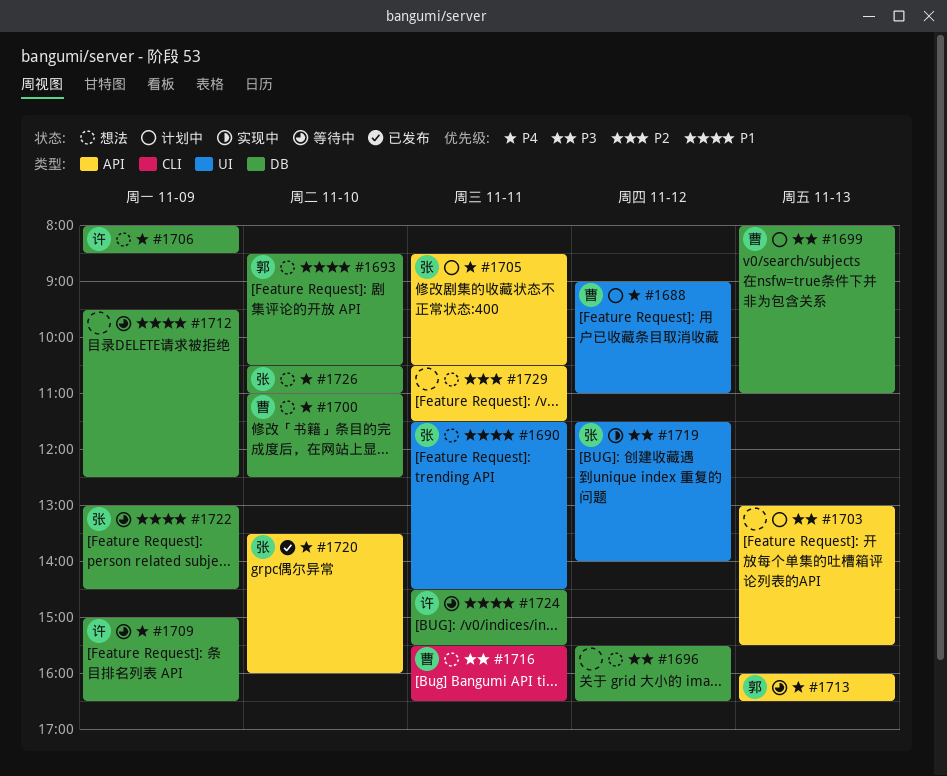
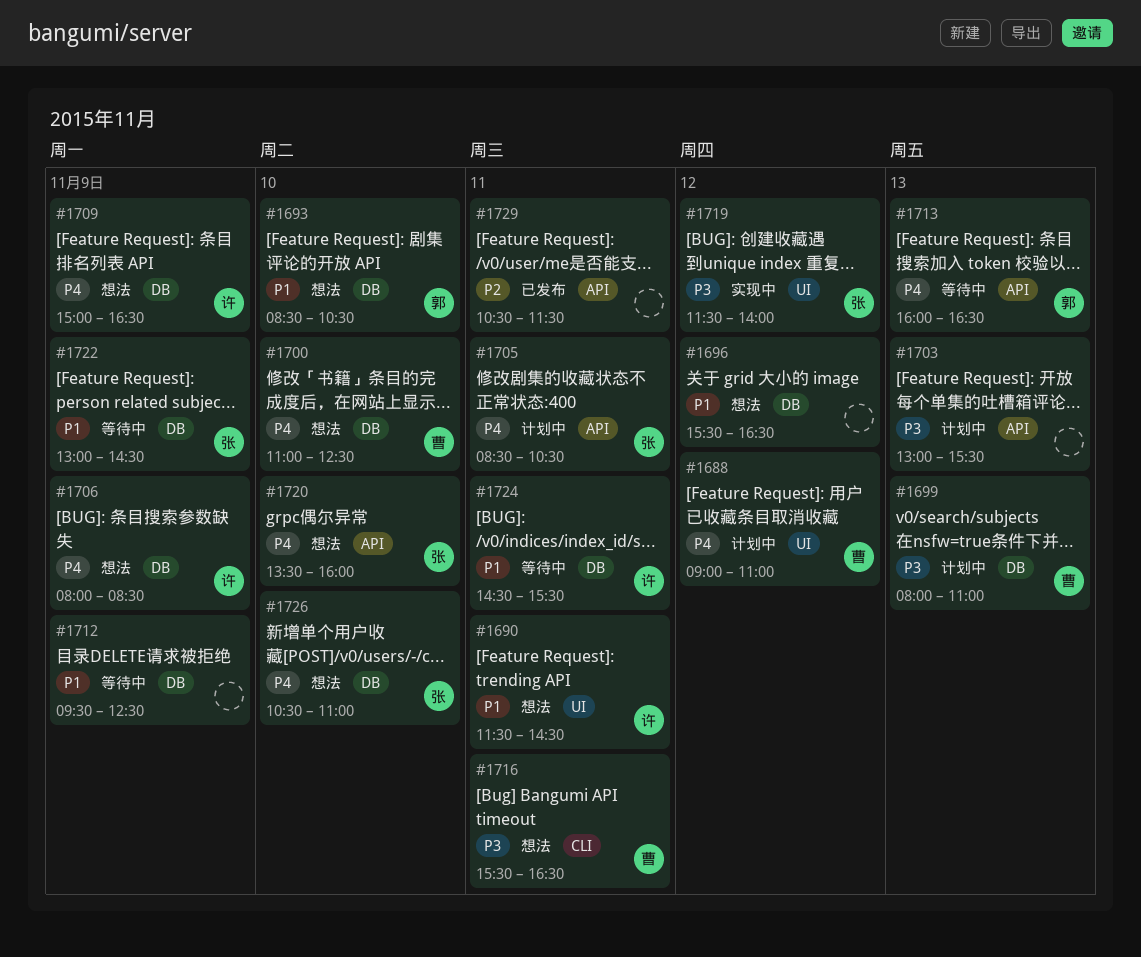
#1690, owner: 张 -> 许
#1696, priority: P3 -> P1
#1709, status: 等待中 -> 想法
#1720, status: 已发布 -> 想法
#1729, status: 想法 -> 已发布

